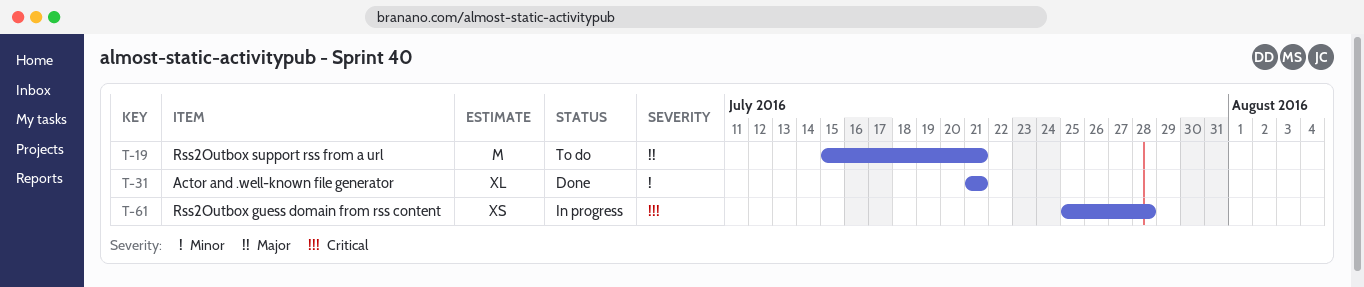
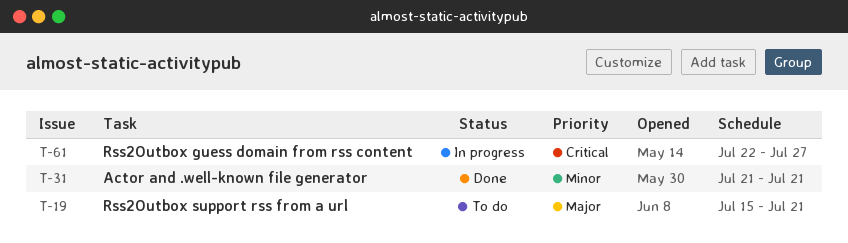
T-61, start: Jul 25 -> Jul 22
T-61, due: Jul 28 -> Jul 27

